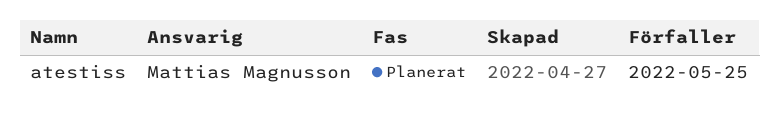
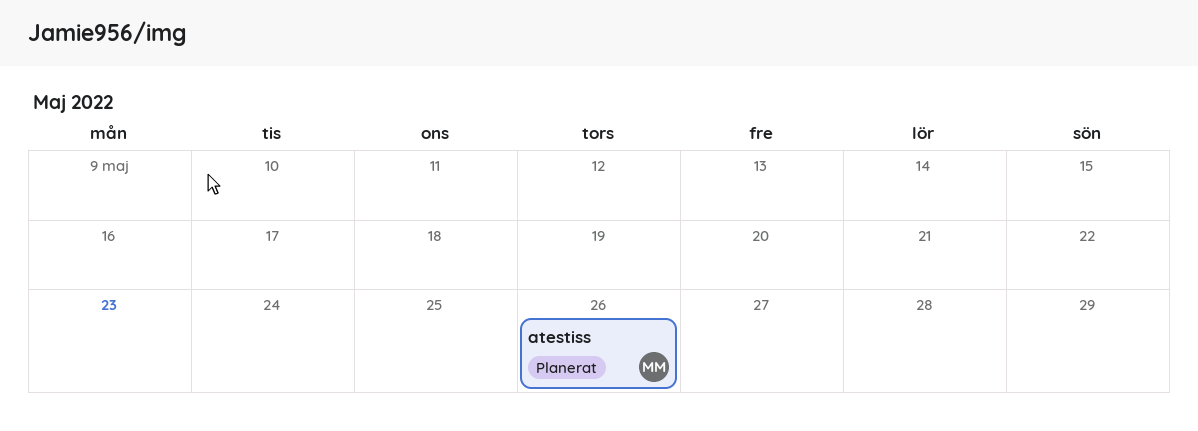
atestiss, due: May 25 -> May 26

